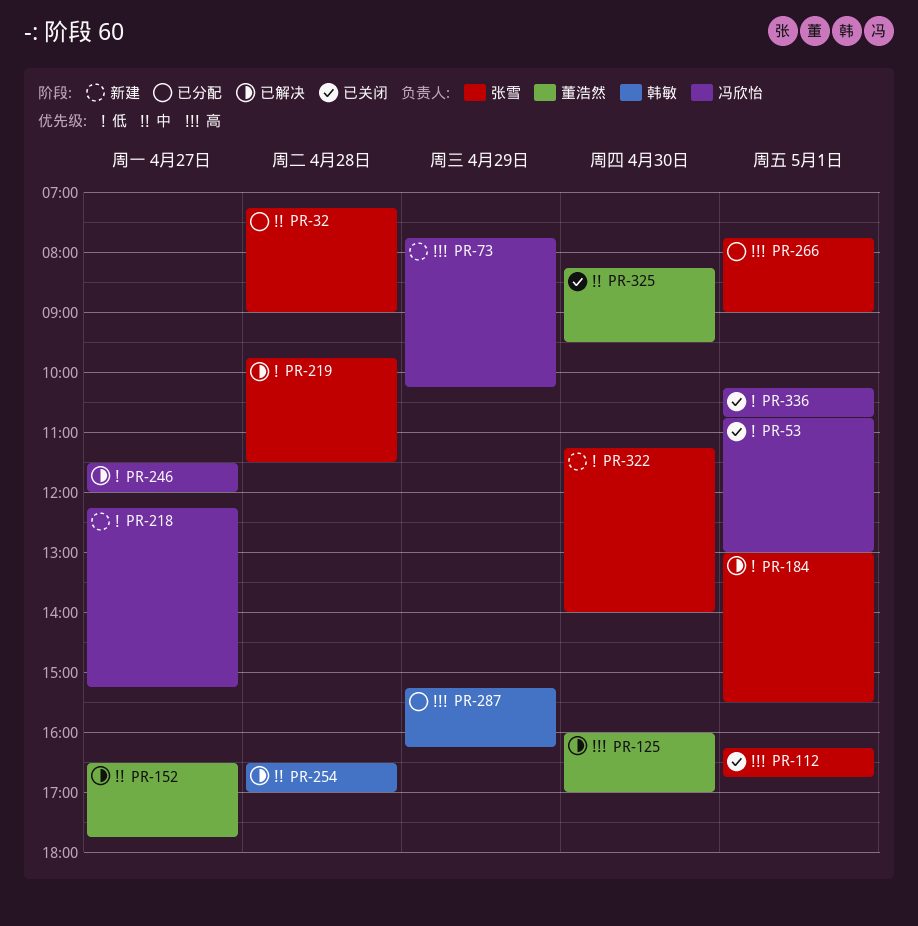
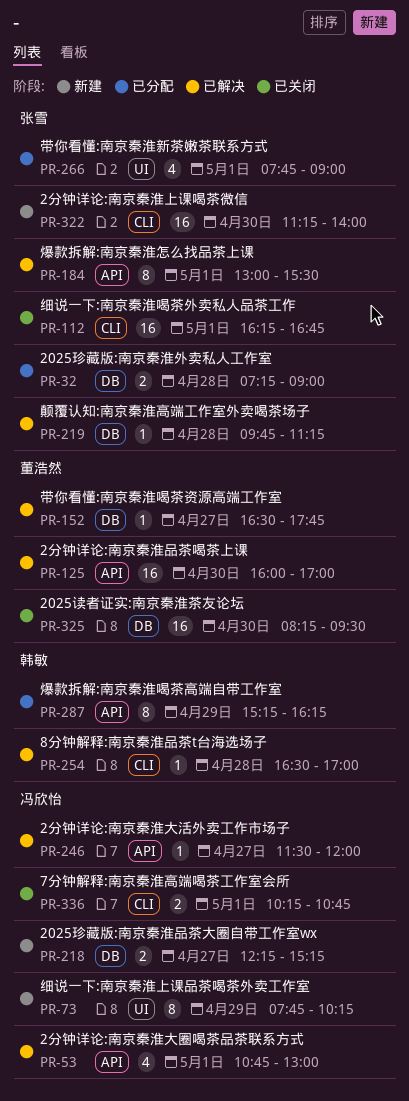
PR-53, status: 已关闭 -> 已解决
PR-219, ends: 11:30 -> 11:15

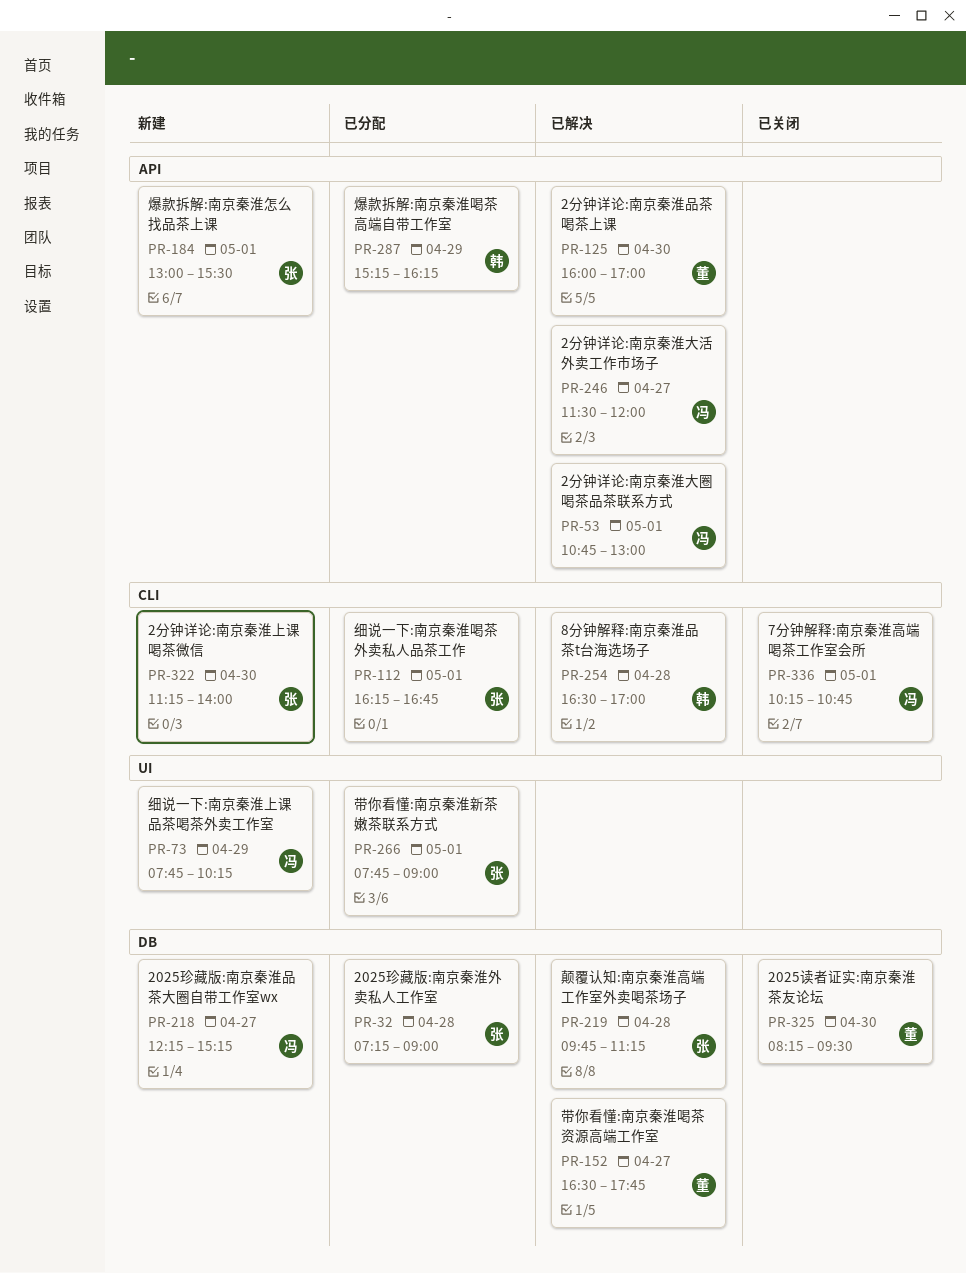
PR-112, status: 已关闭 -> 已分配
PR-184, status: 已解决 -> 新建

